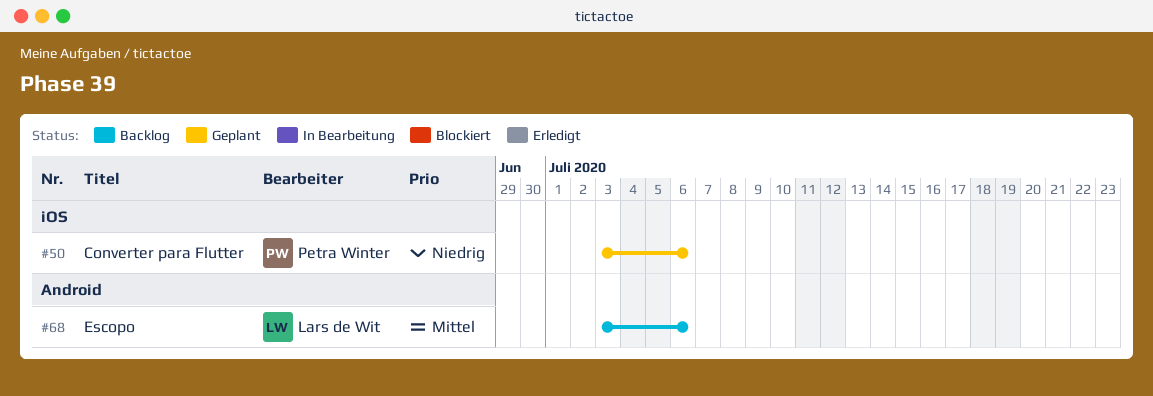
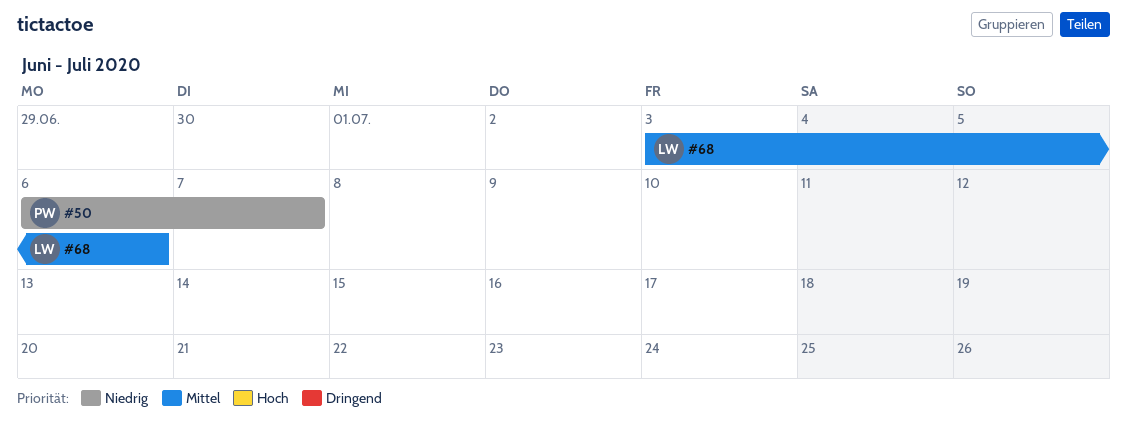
#50, start: Jul 3 -> Jul 6
#50, due: Jul 6 -> Jul 7

